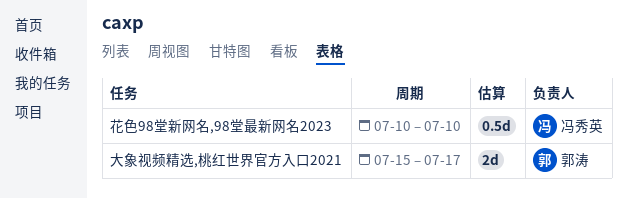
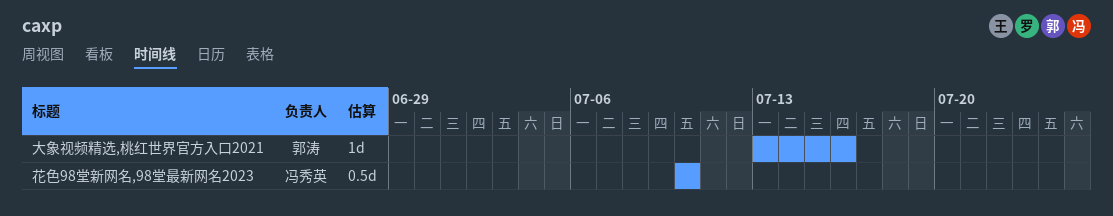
大象视频精选,桃红世界官方入口2021, estimate: 2d -> 1d
大象视频精选,桃红世界官方入口2021, start: Jul 15 -> Jul 13
大象视频精选,桃红世界官方入口2021, due: Jul 17 -> Jul 16

